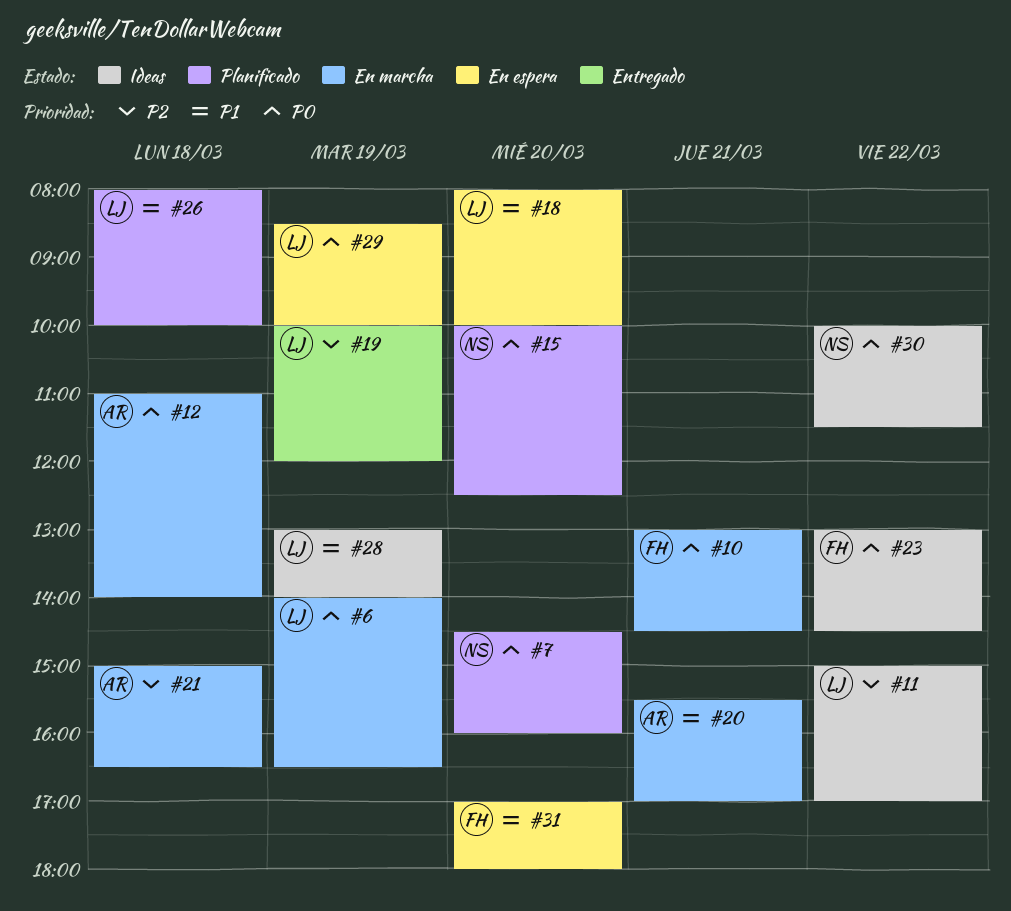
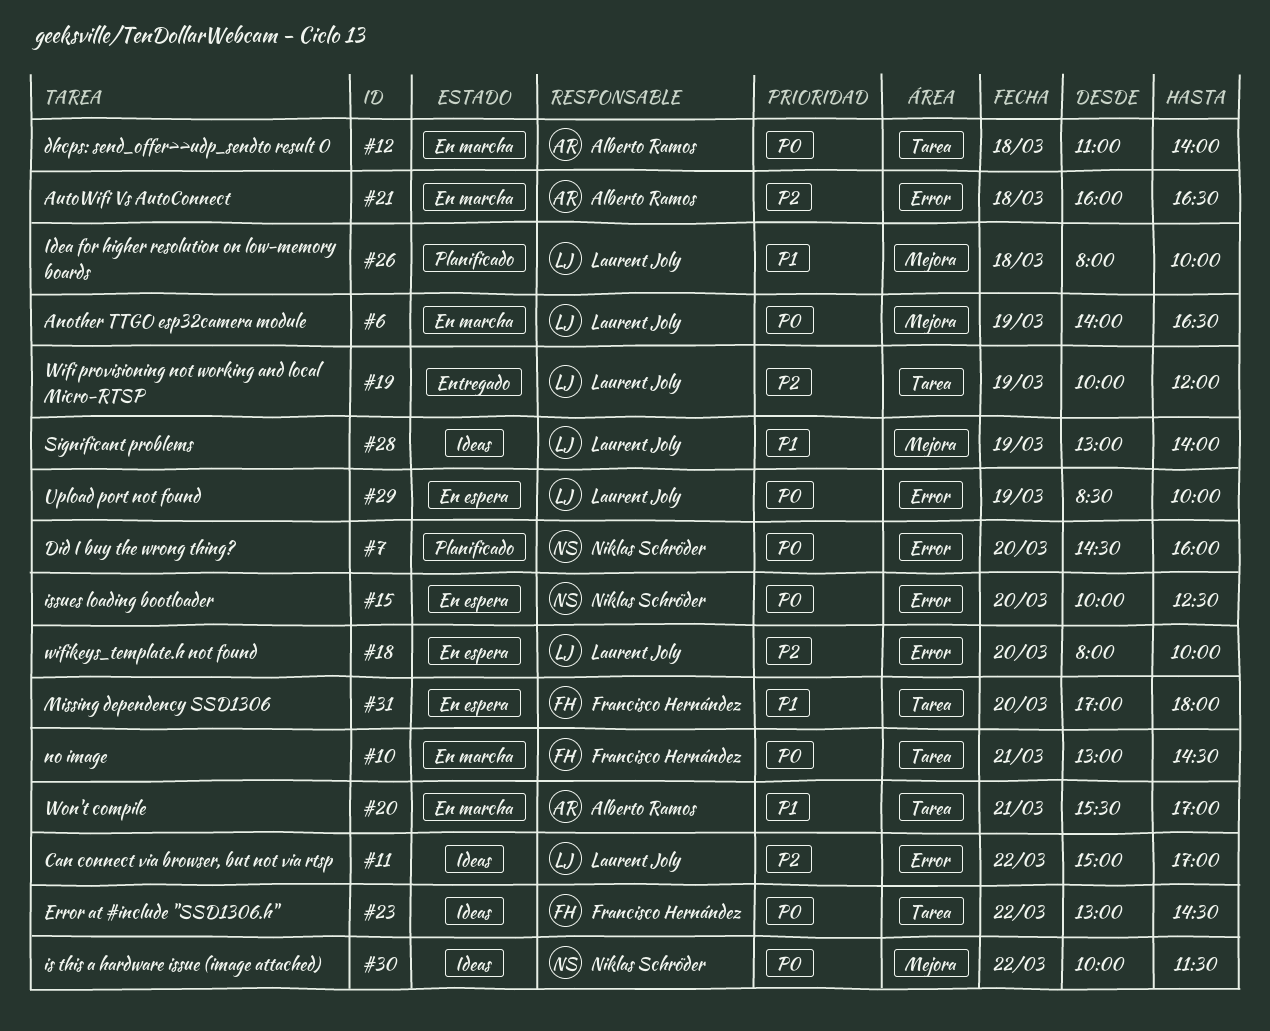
#15, status: Planificado -> En espera
#18, priority: P1 -> P2
#21, begins: 15:00 -> 16:00

